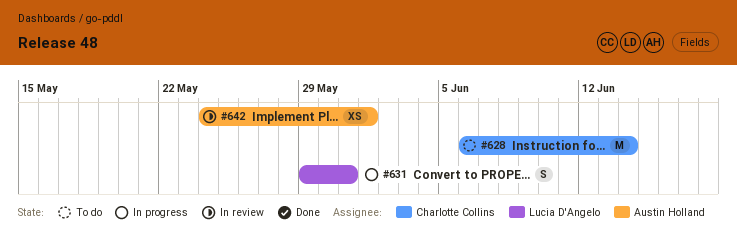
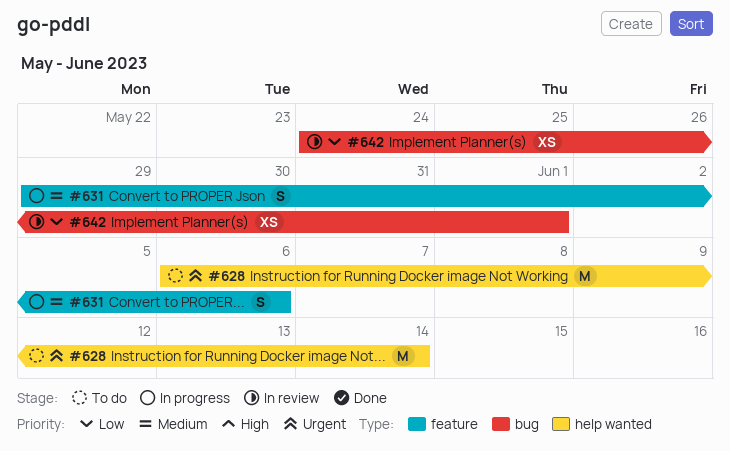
#631, due: May 31 -> Jun 6

